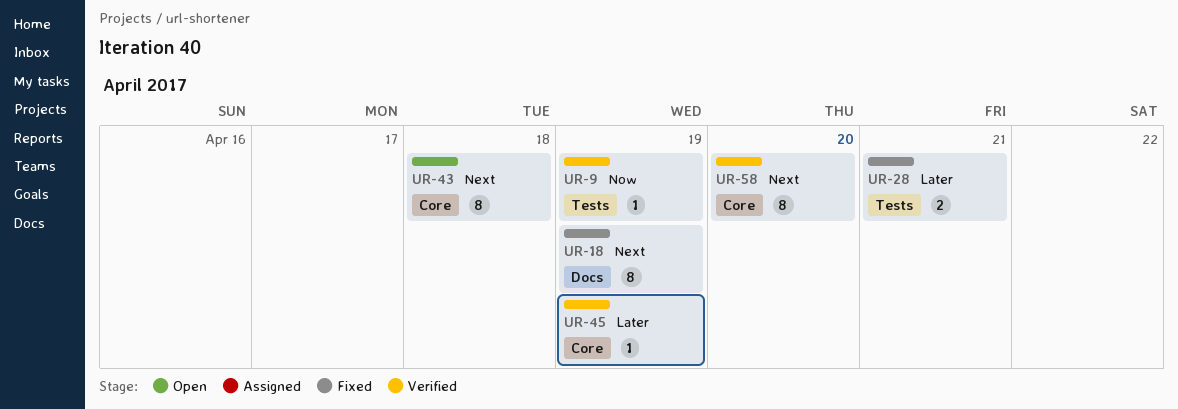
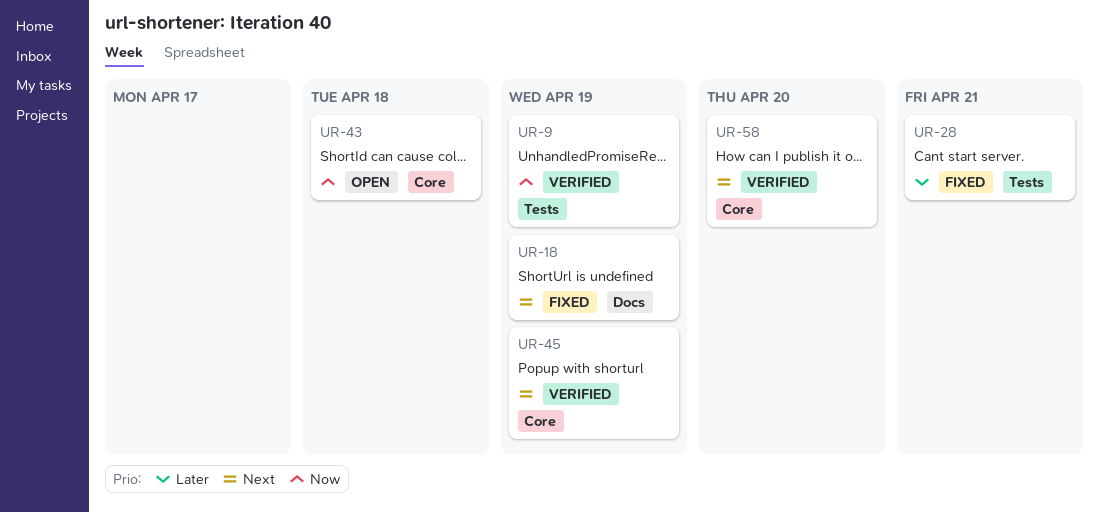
UR-43, priority: Next -> Now
UR-45, priority: Later -> Next

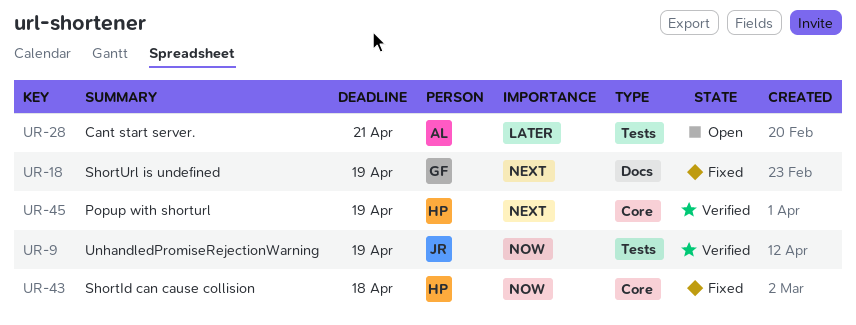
UR-28, status: Fixed -> Open
UR-43, status: Open -> Fixed
UR-58: present -> none

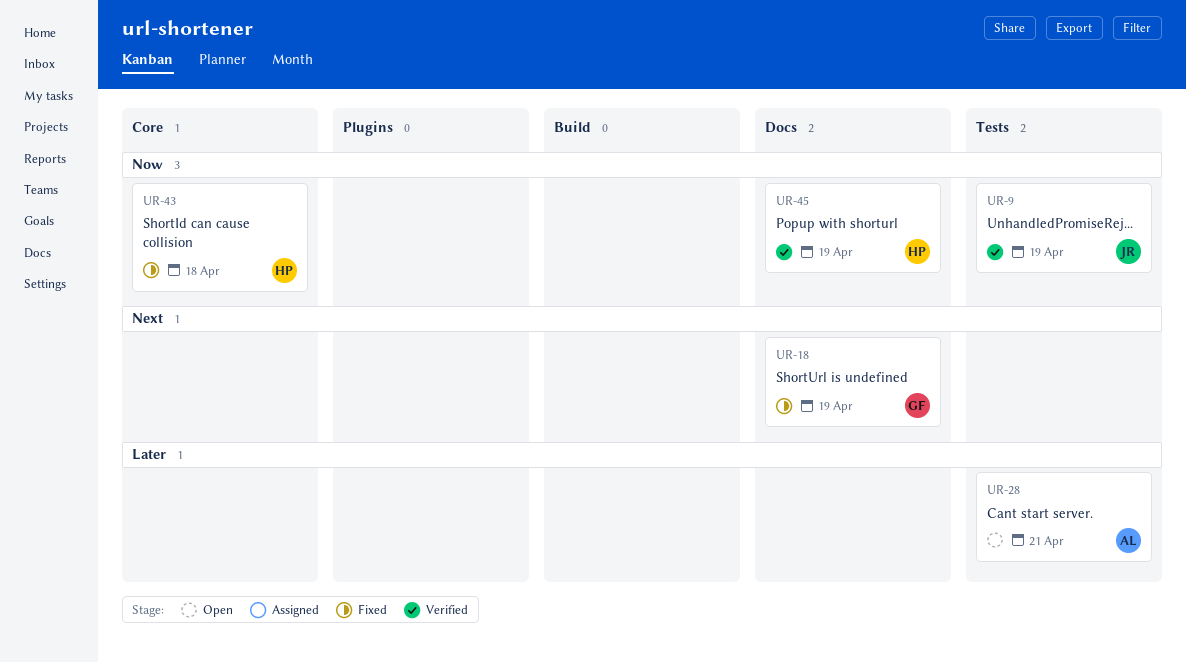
UR-45, priority: Next -> Now
UR-45, label: Core -> Docs

